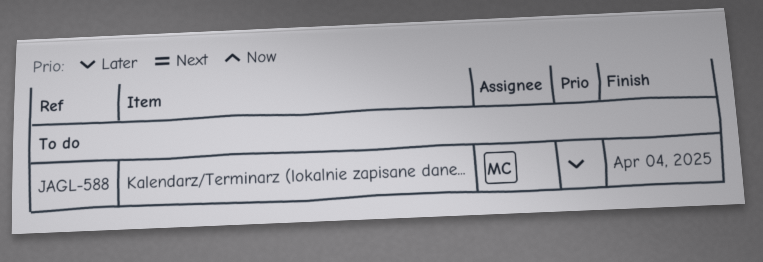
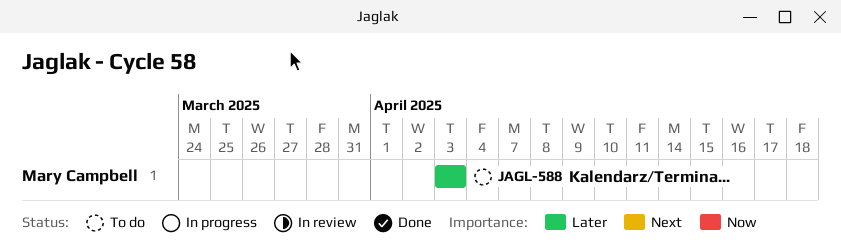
JAGL-588, due: Apr 4 -> Apr 3

